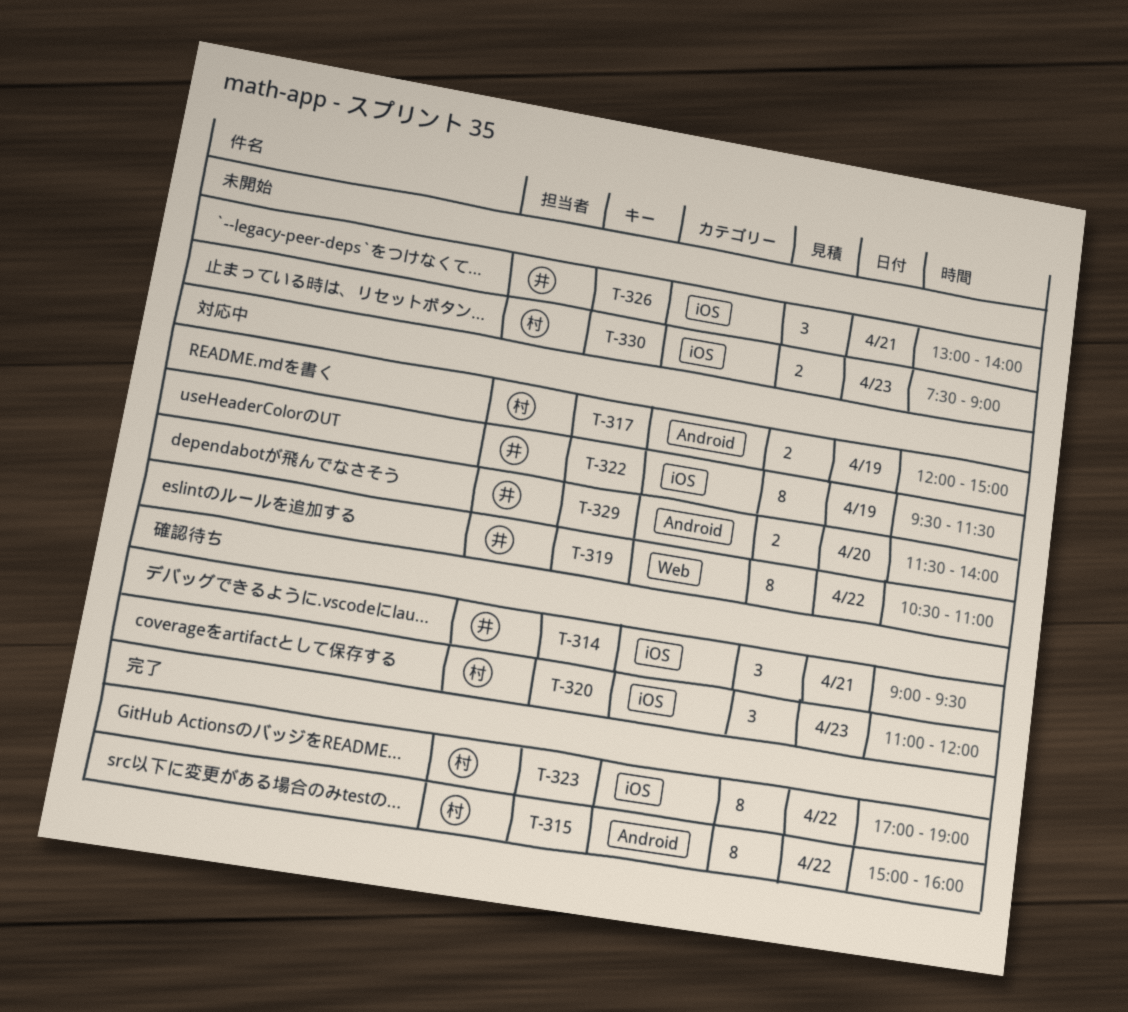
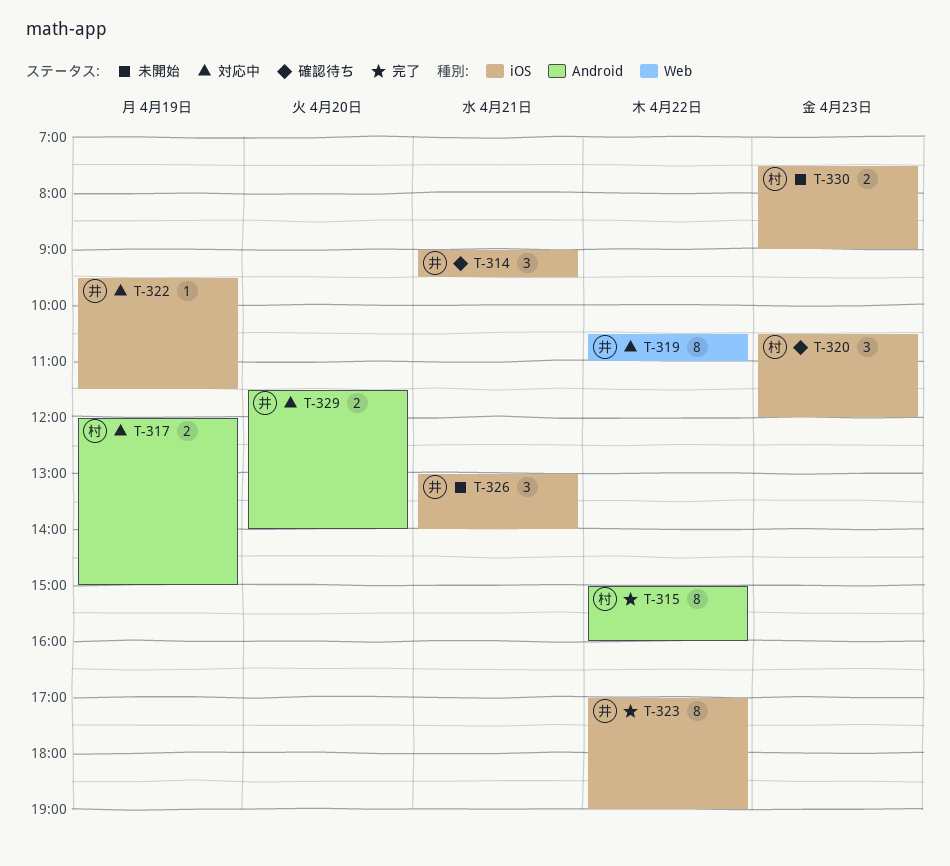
T-320, begins: 11:00 -> 10:30
T-322, estimate: 8 -> 1
T-323, owner: 村 -> 井

